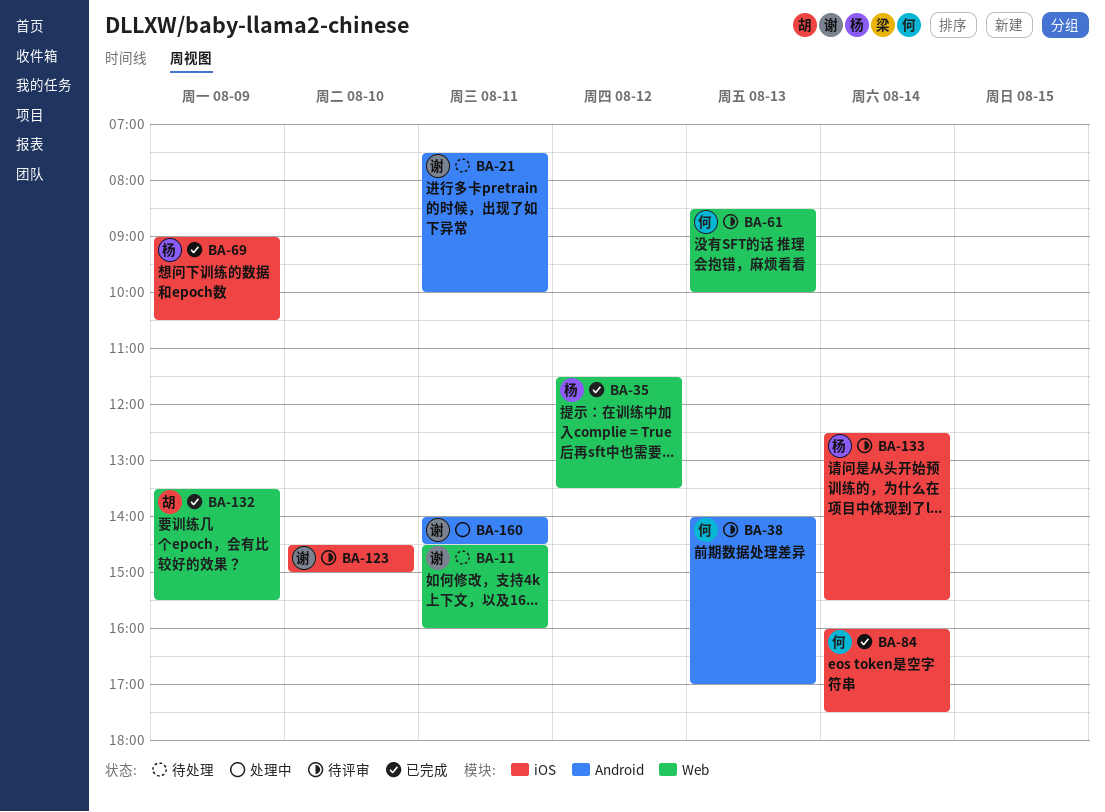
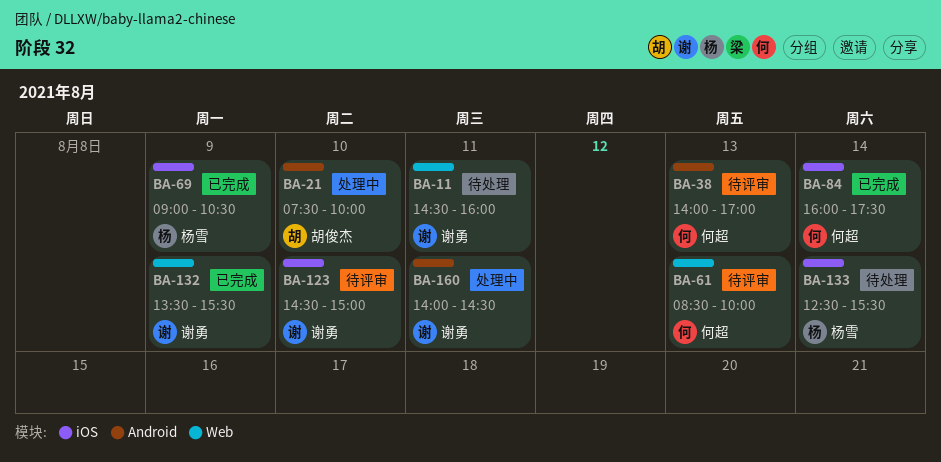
BA-21, status: 待处理 -> 处理中
BA-21, owner: 谢勇 -> 胡俊杰
BA-21, day: Aug 11 -> Aug 10
BA-35: present -> none
BA-132, owner: 胡俊杰 -> 谢勇
BA-133, status: 待评审 -> 待处理

